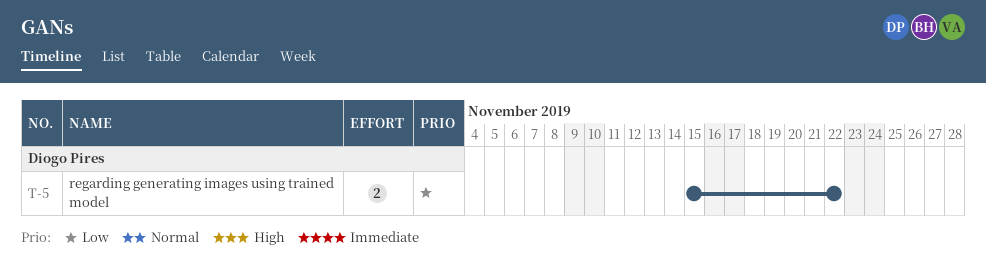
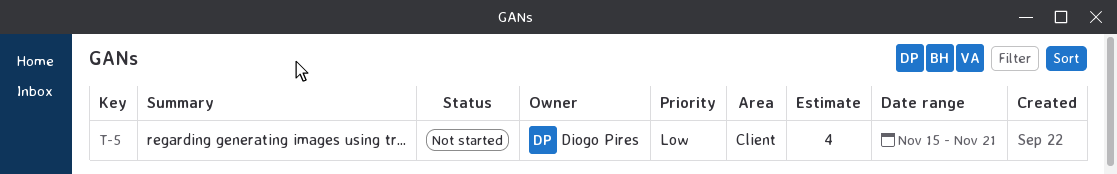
T-5, estimate: 2 -> 4
T-5, due: Nov 22 -> Nov 21

